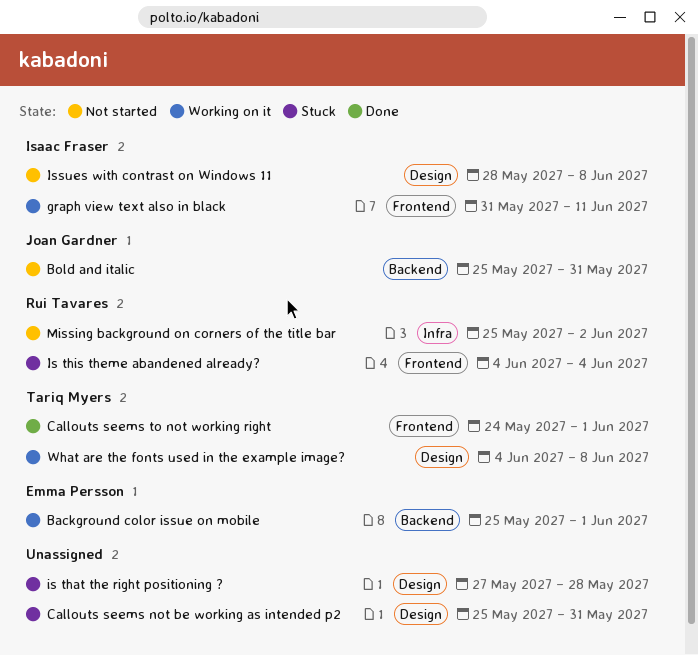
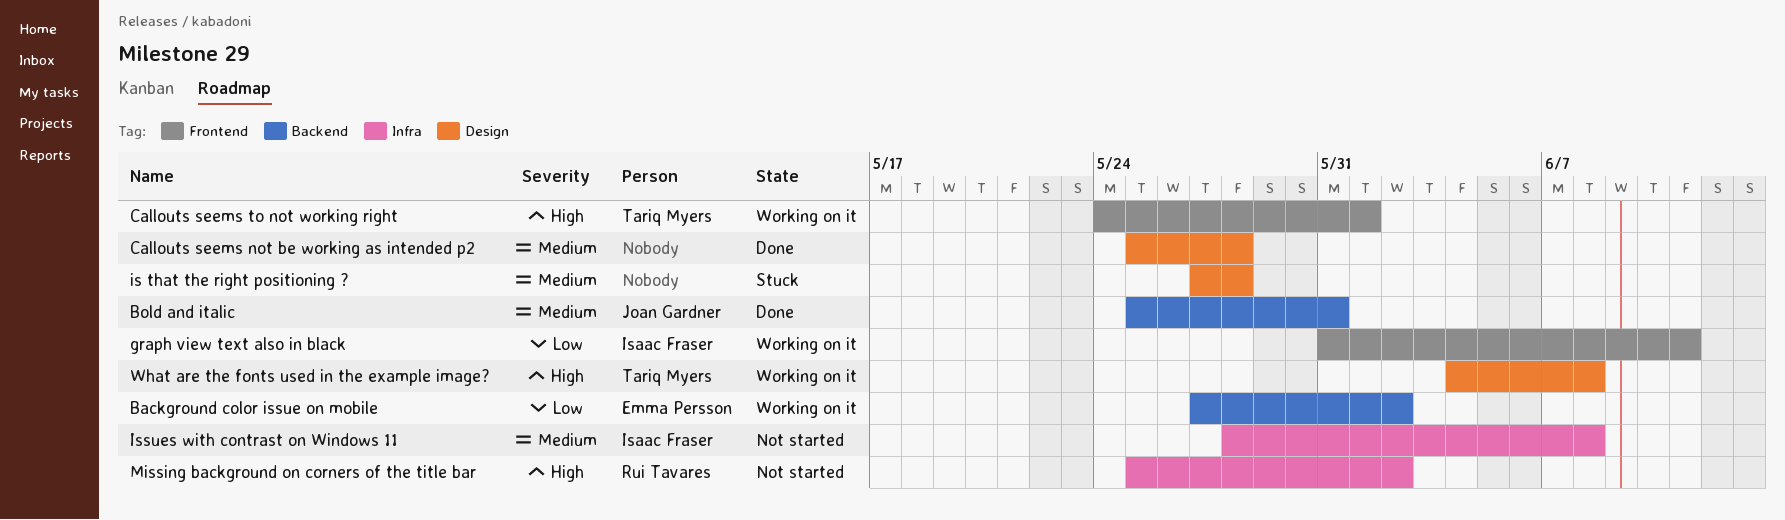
Background color issue on mobile, start: May 25 -> May 27
Background color issue on mobile, due: Jun 1 -> Jun 2
Bold and italic, status: Not started -> Done
Callouts seems not be working as intended p2, status: Stuck -> Done
Callouts seems not be working as intended p2, due: May 31 -> May 28
Callouts seems to not working right, status: Done -> Working on it
Is this theme abandened already?: present -> none
Issues with contrast on Windows 11, label: Design -> Infra

